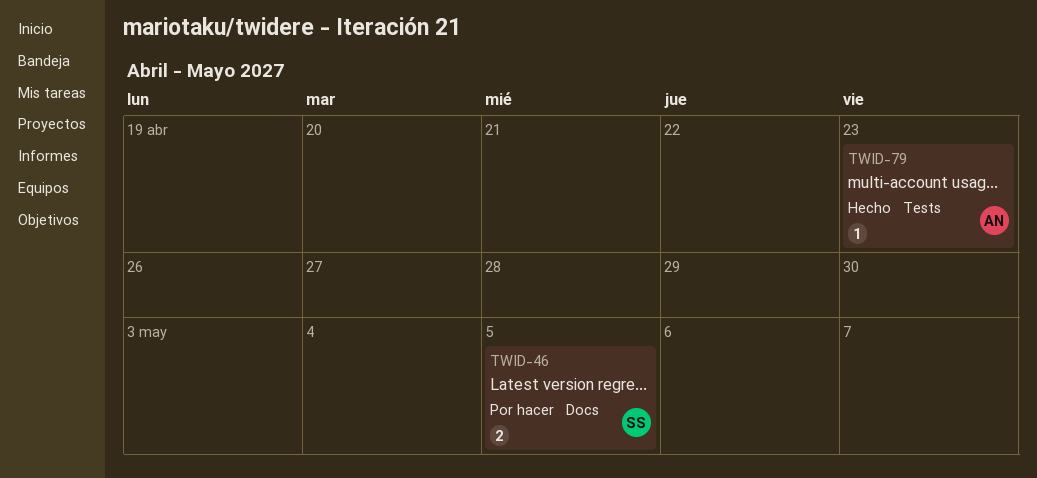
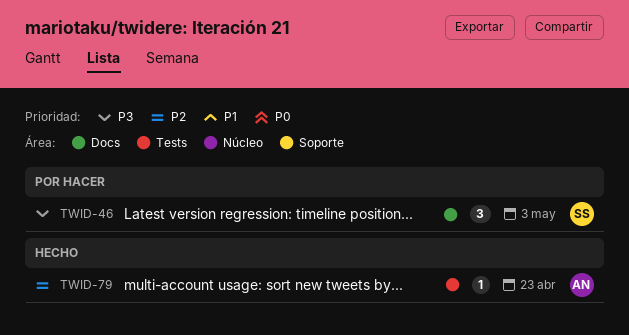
TWID-46, estimate: 2 -> 3
TWID-46, due: May 5 -> May 3

